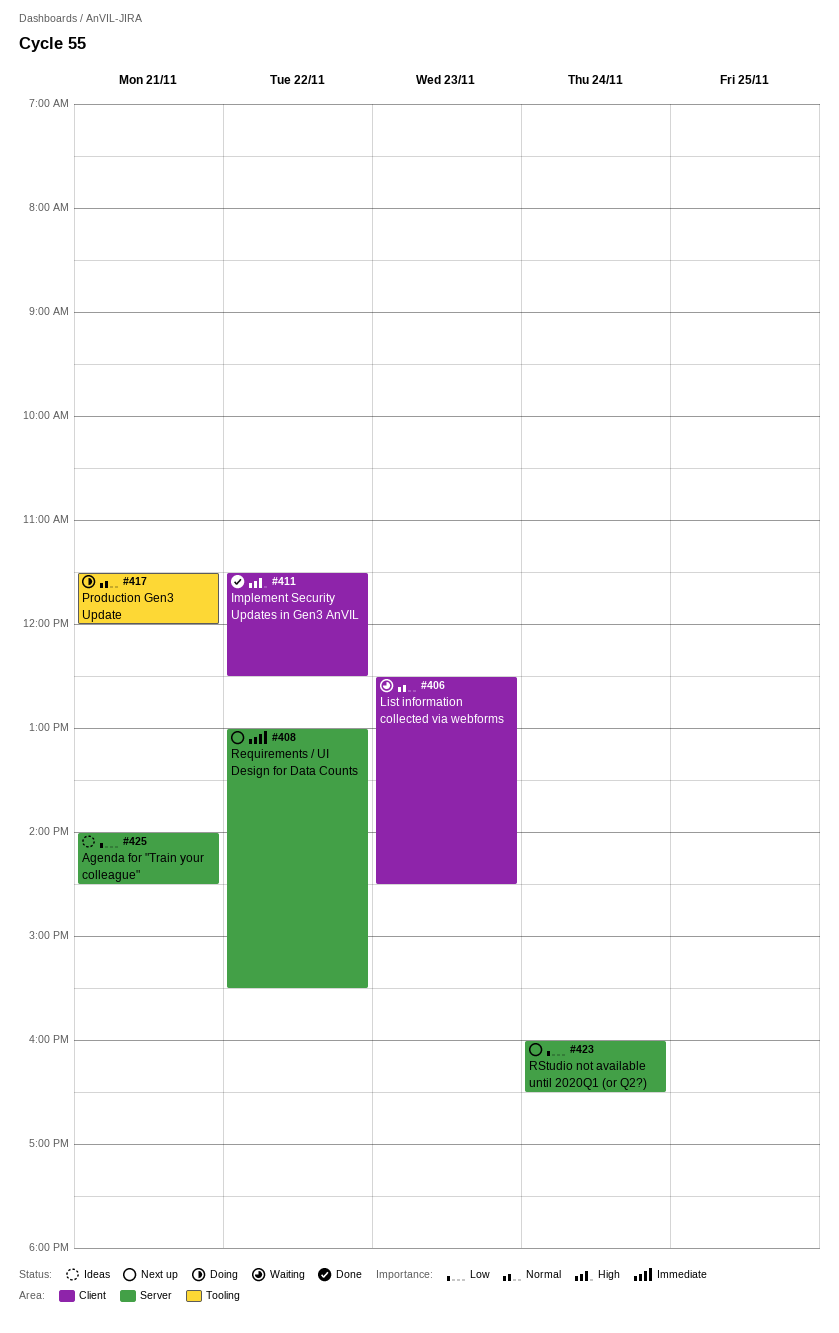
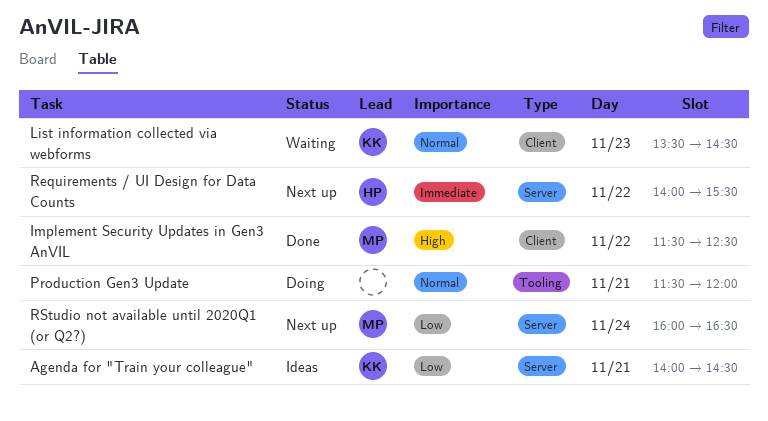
List information collected via webforms, begins: 12:30 -> 13:30
Requirements / UI Design for Data Counts, begins: 13:00 -> 14:00

